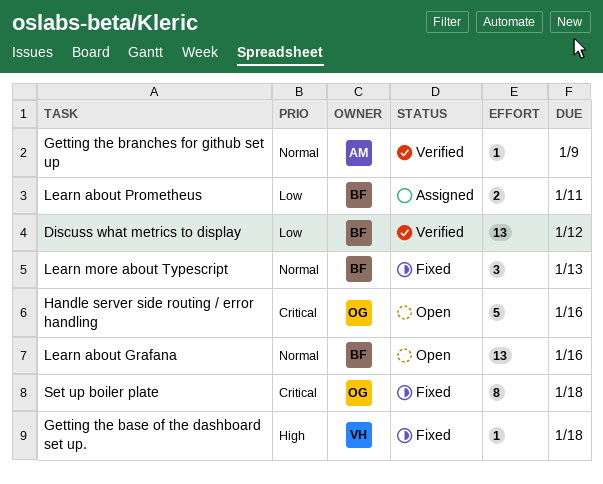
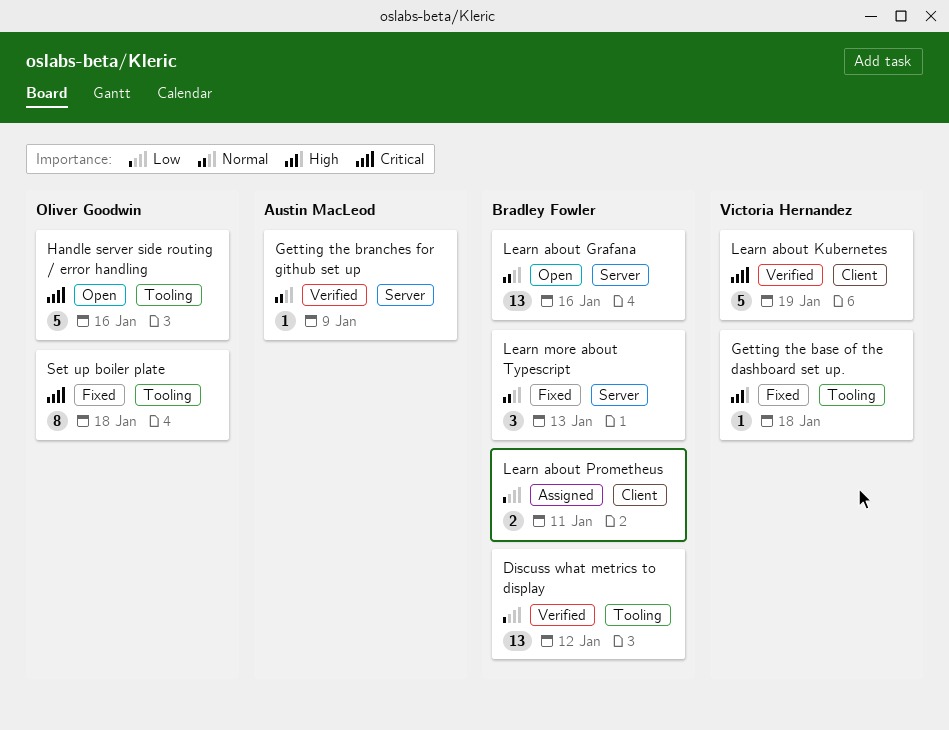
Learn about Kubernetes: none -> present

